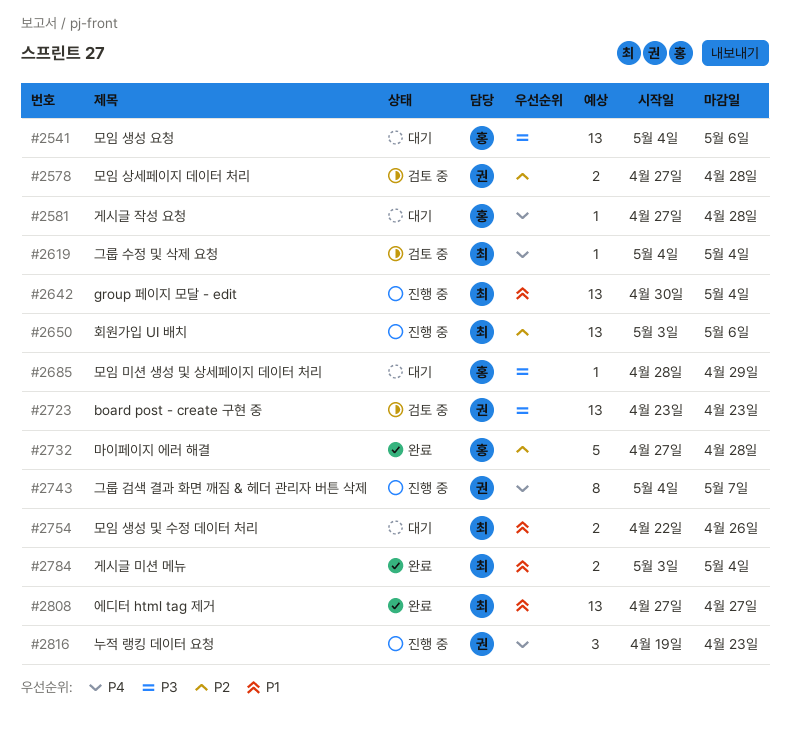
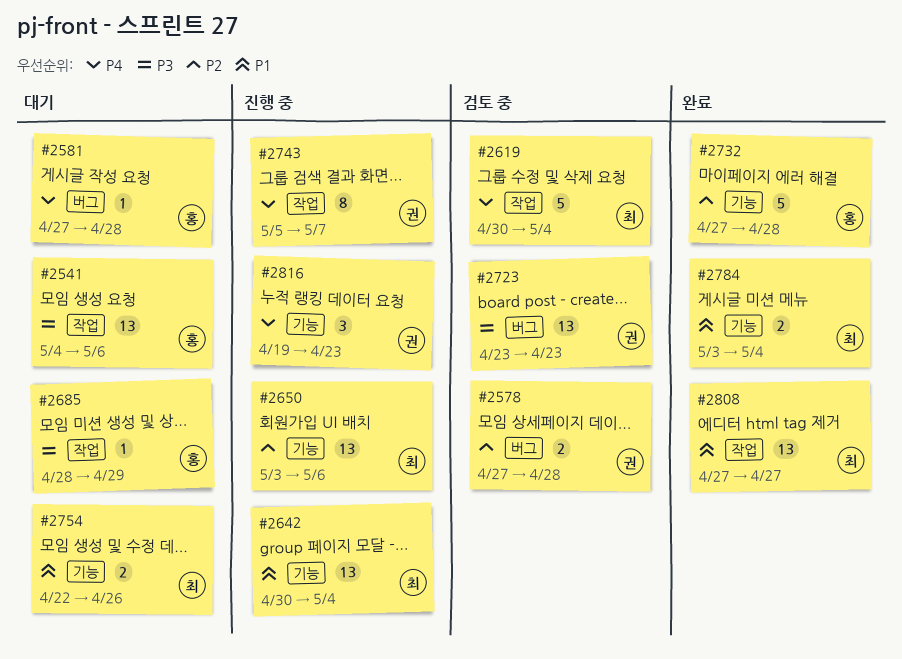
#2619, estimate: 1 -> 5
#2619, start: May 4 -> Apr 30
#2743, start: May 4 -> May 5

